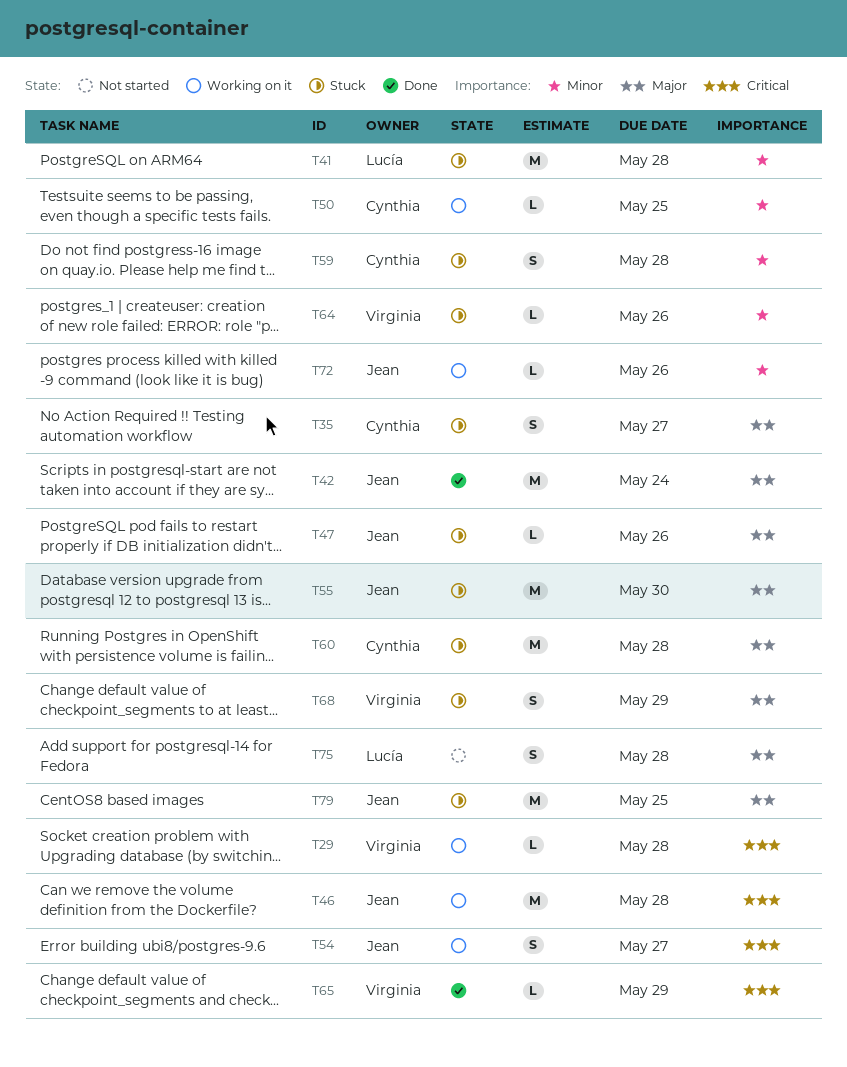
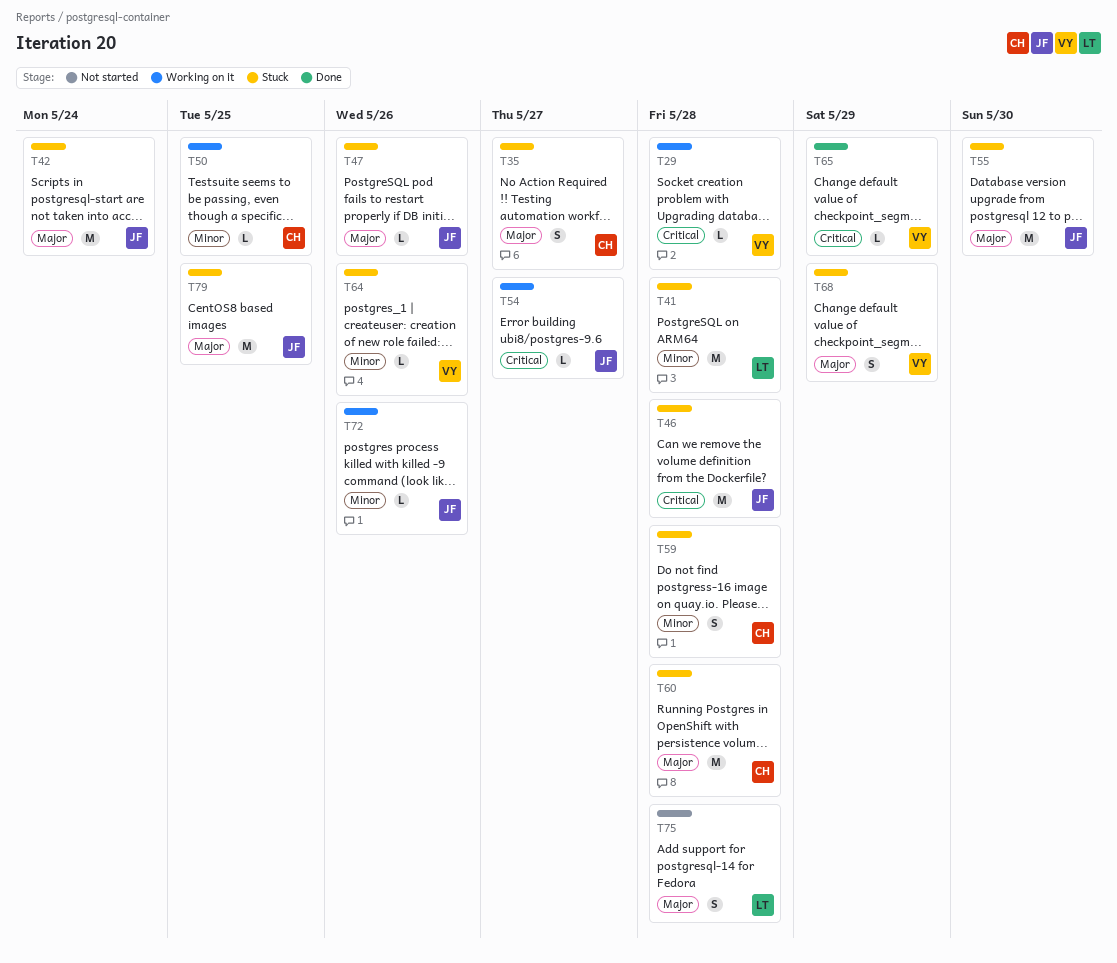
T42, status: Done -> Stuck
T46, status: Working on it -> Stuck
T54, estimate: S -> L

